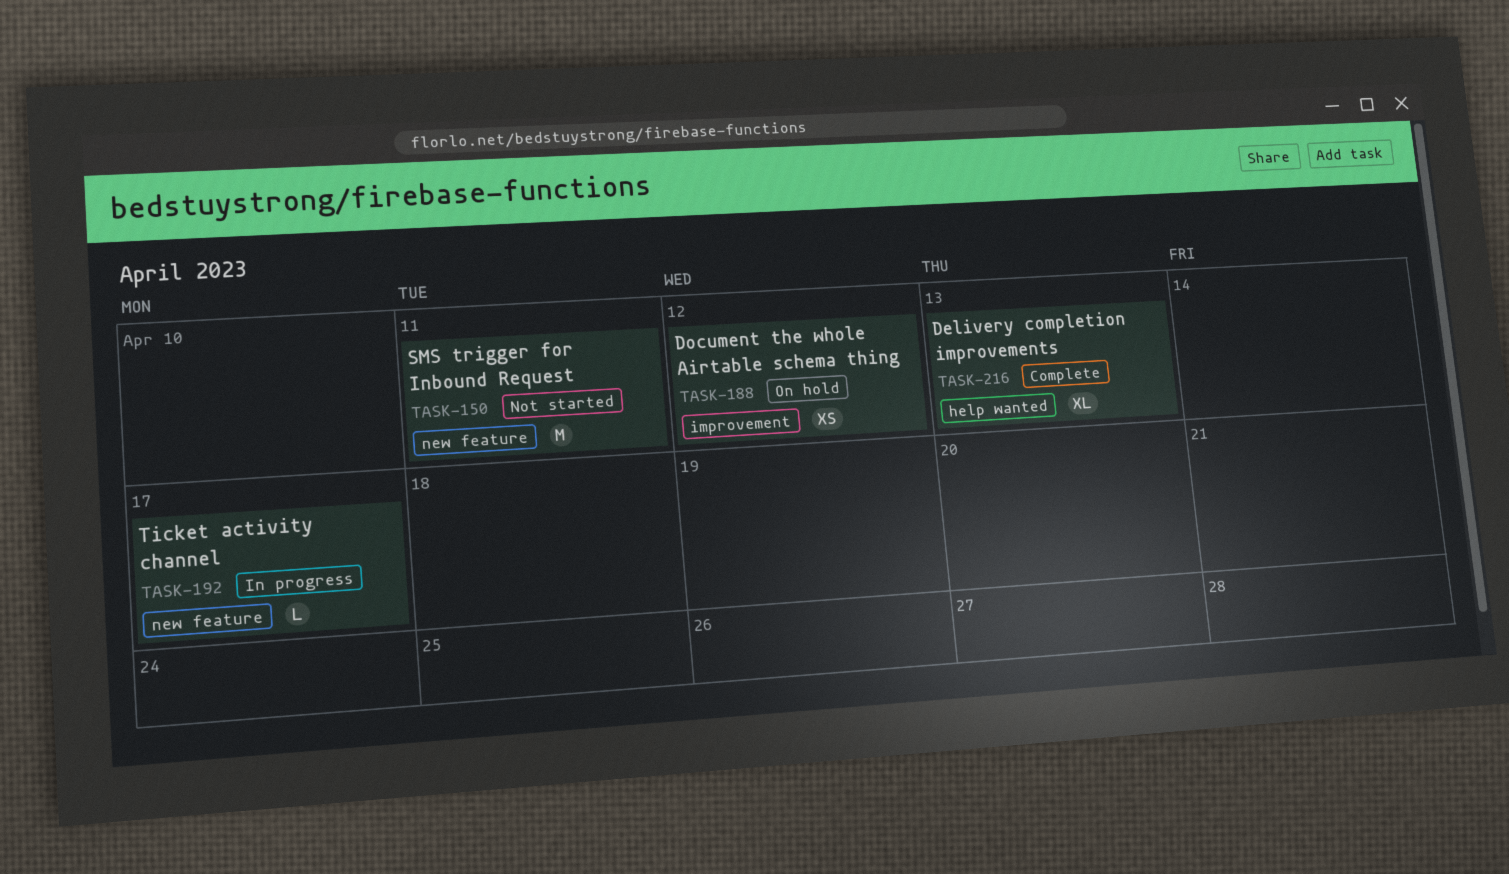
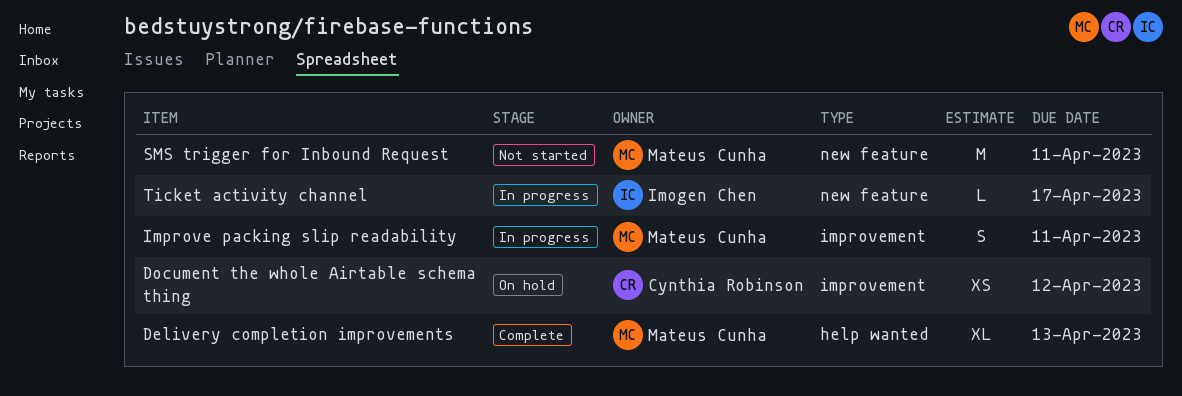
Improve packing slip readability: none -> present

